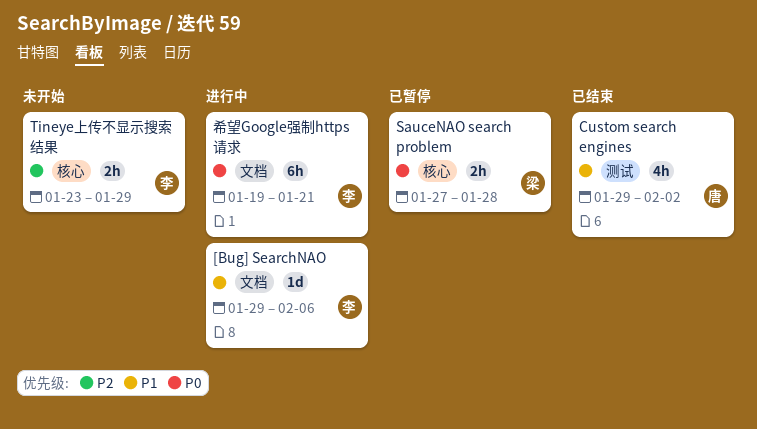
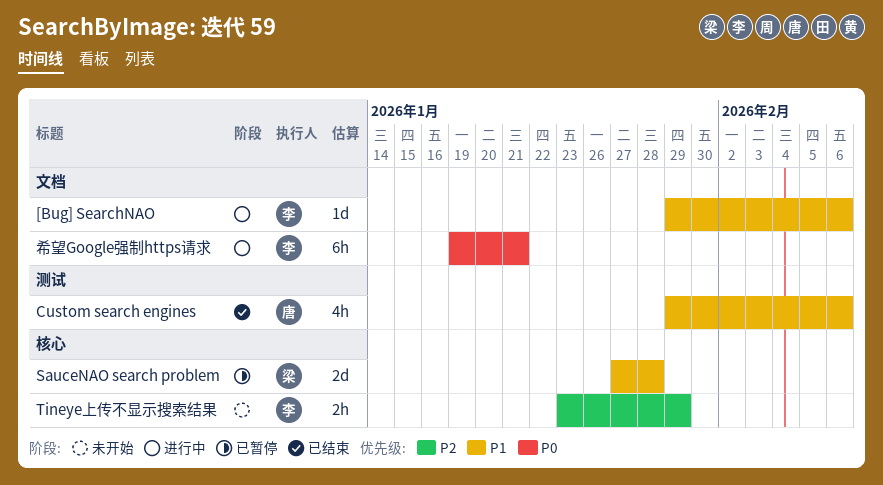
Custom search engines, due: Feb 2 -> Feb 6
SauceNAO search problem, priority: P0 -> P1
SauceNAO search problem, estimate: 2h -> 2d

